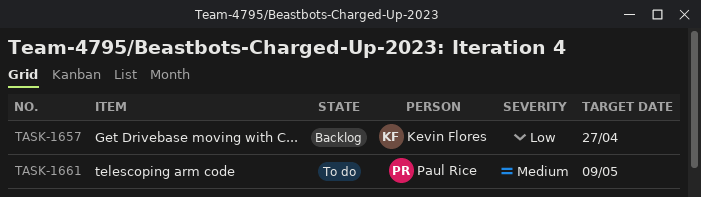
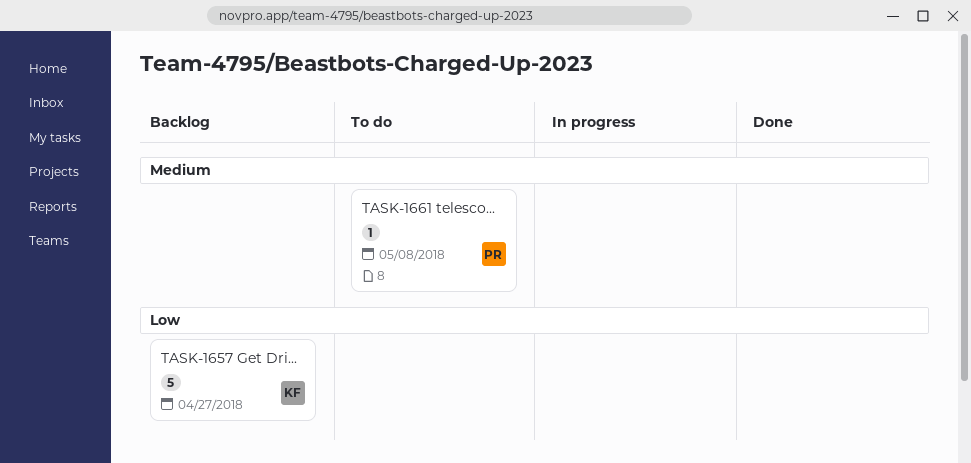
TASK-1661, due: May 9 -> May 8

